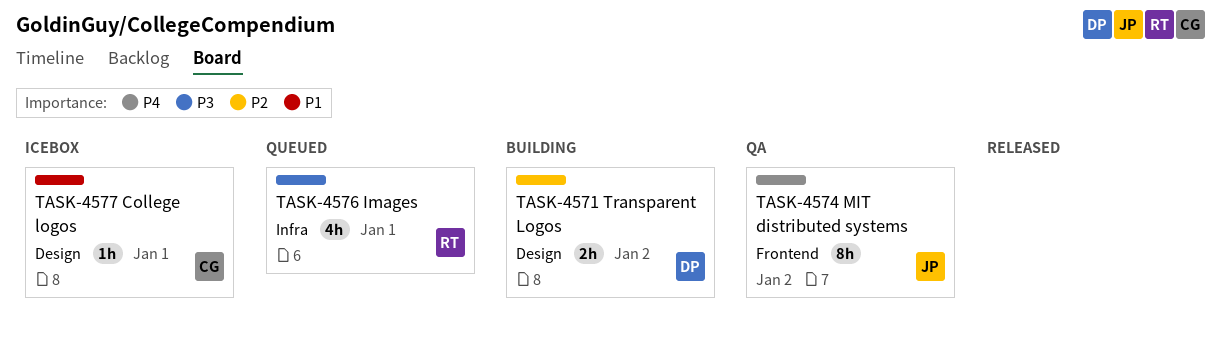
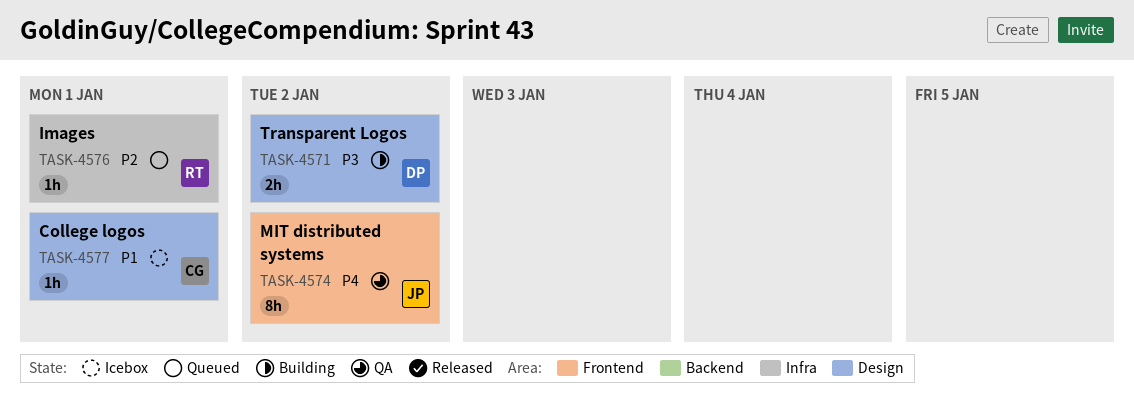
TASK-4571, priority: P2 -> P3
TASK-4576, priority: P3 -> P2
TASK-4576, estimate: 4h -> 1h

